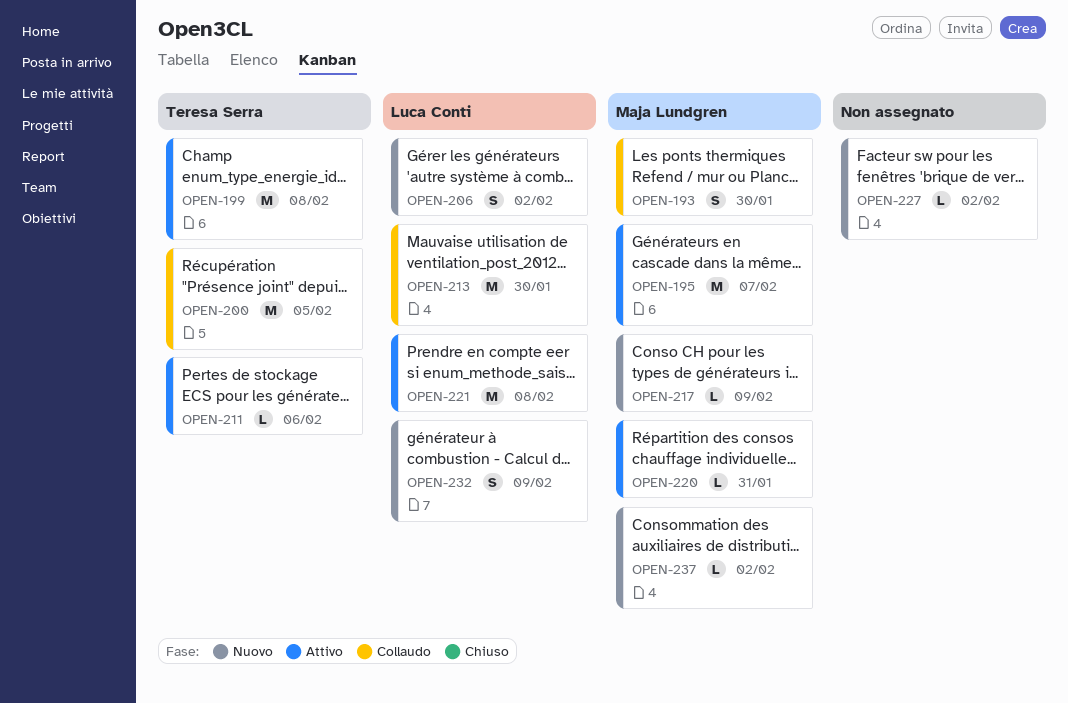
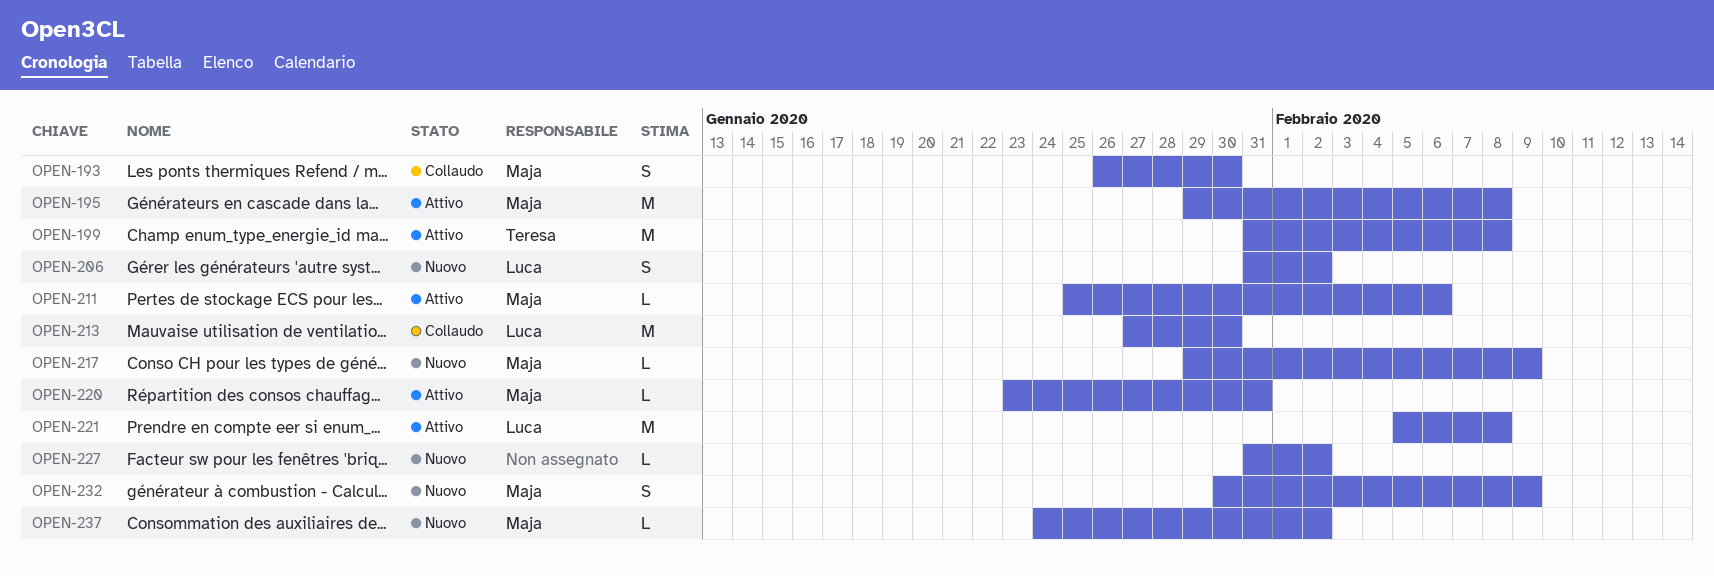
OPEN-195, due: Feb 7 -> Feb 8
OPEN-200: present -> none
OPEN-211, owner: Teresa Serra -> Maja Lundgren
OPEN-232, owner: Luca Conti -> Maja Lundgren

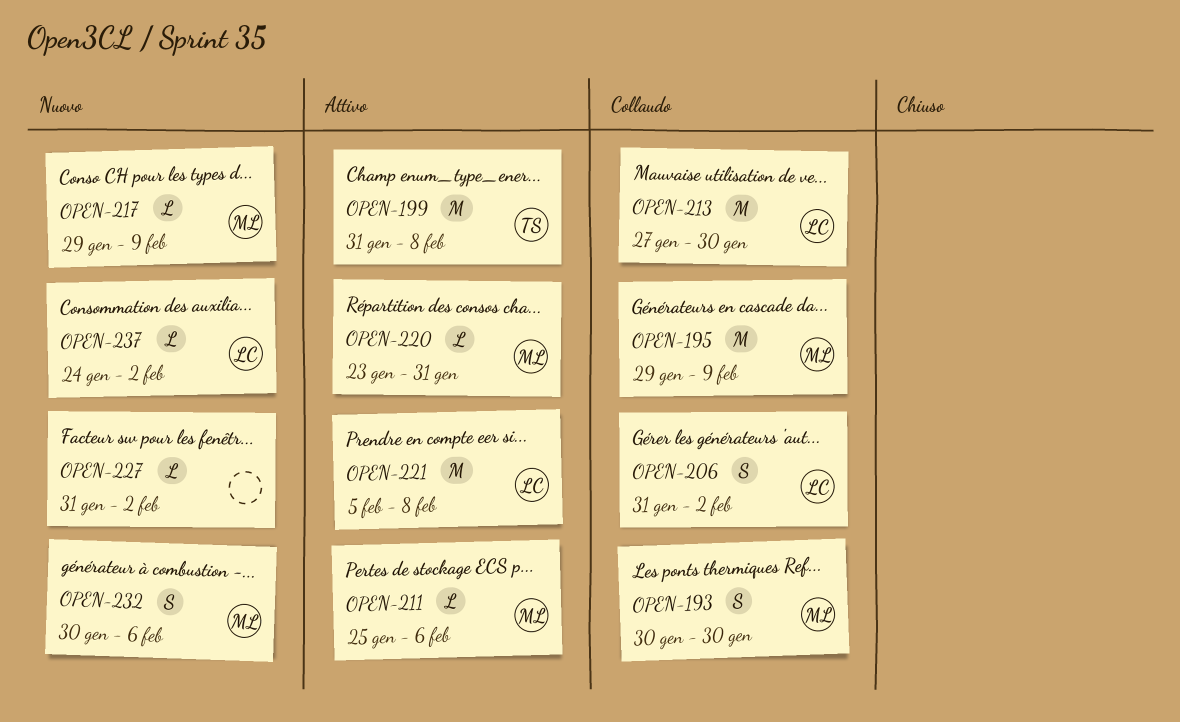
OPEN-193, start: Jan 26 -> Jan 30
OPEN-195, status: Attivo -> Collaudo
OPEN-195, due: Feb 8 -> Feb 9
OPEN-206, status: Nuovo -> Collaudo
OPEN-232, due: Feb 9 -> Feb 6
OPEN-237, owner: Maja -> Luca

